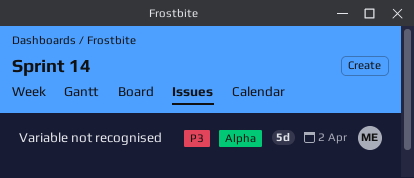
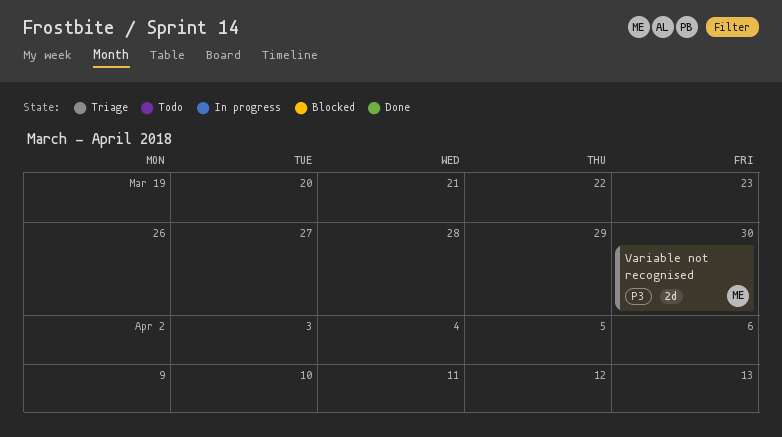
Variable not recognised, estimate: 5d -> 2d
Variable not recognised, due: Apr 2 -> Mar 30

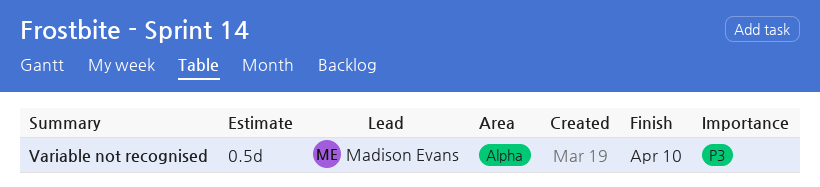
Variable not recognised, estimate: 2d -> 0.5d
Variable not recognised, due: Mar 30 -> Apr 10

